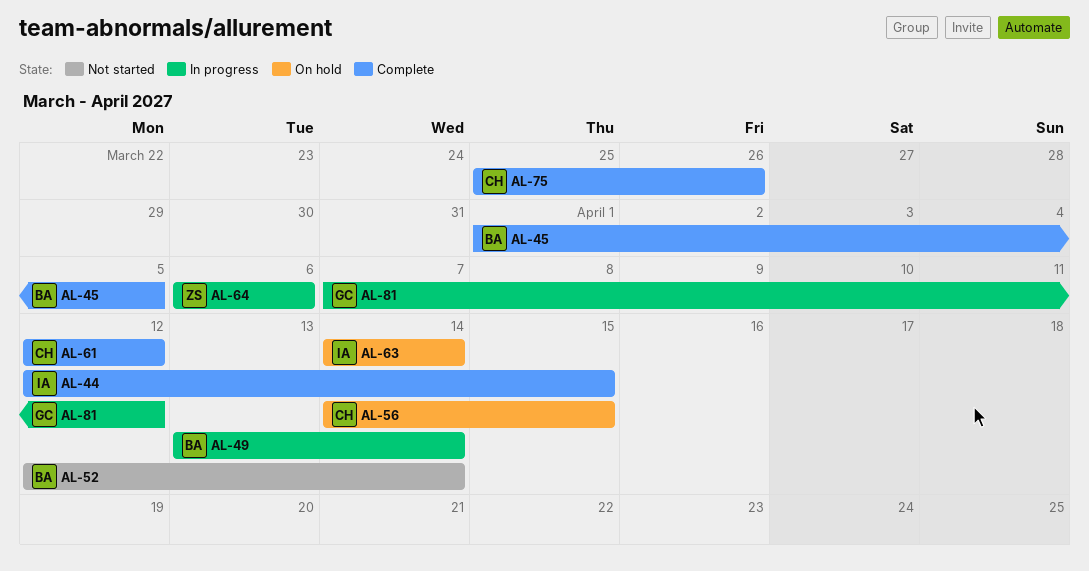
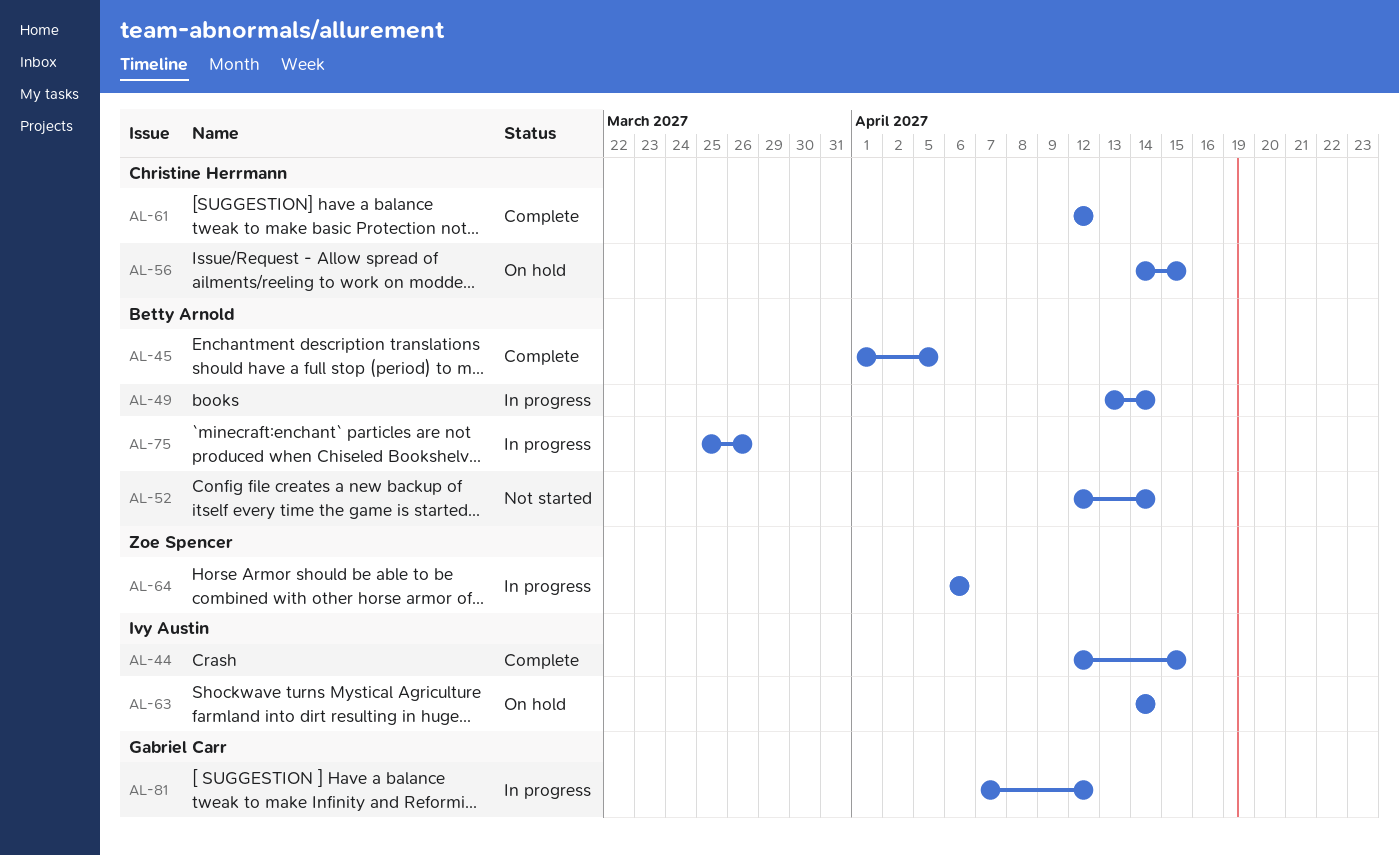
AL-75, status: Complete -> In progress
AL-75, owner: Christine Herrmann -> Betty Arnold

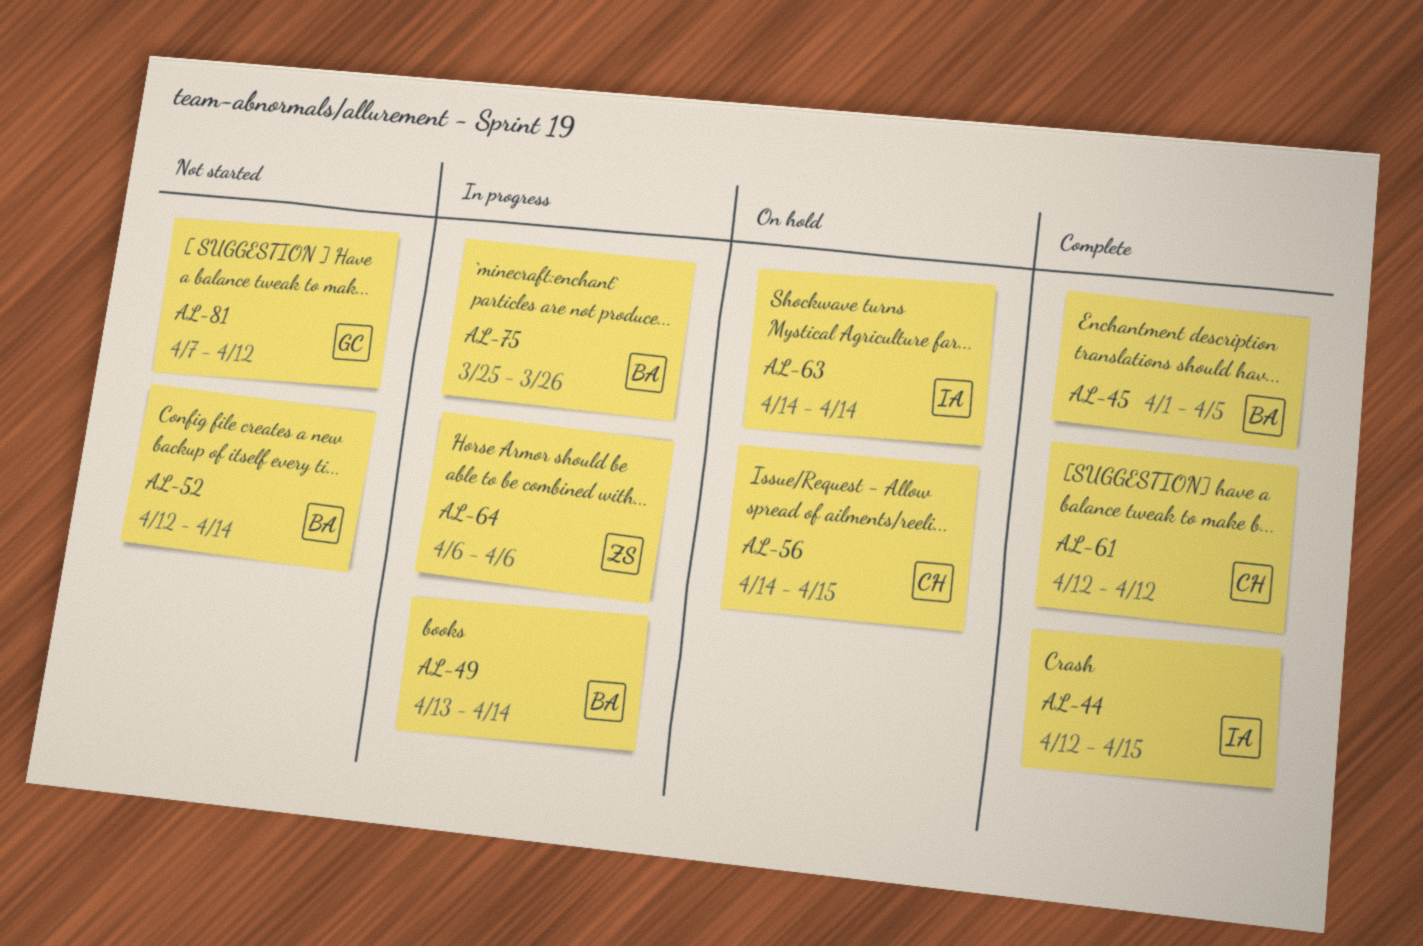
AL-81, status: In progress -> Not started

